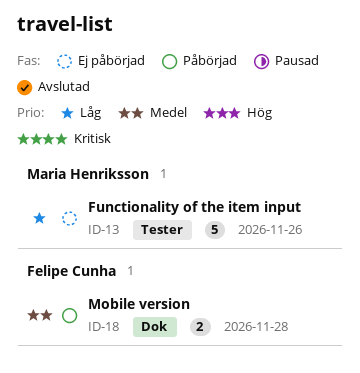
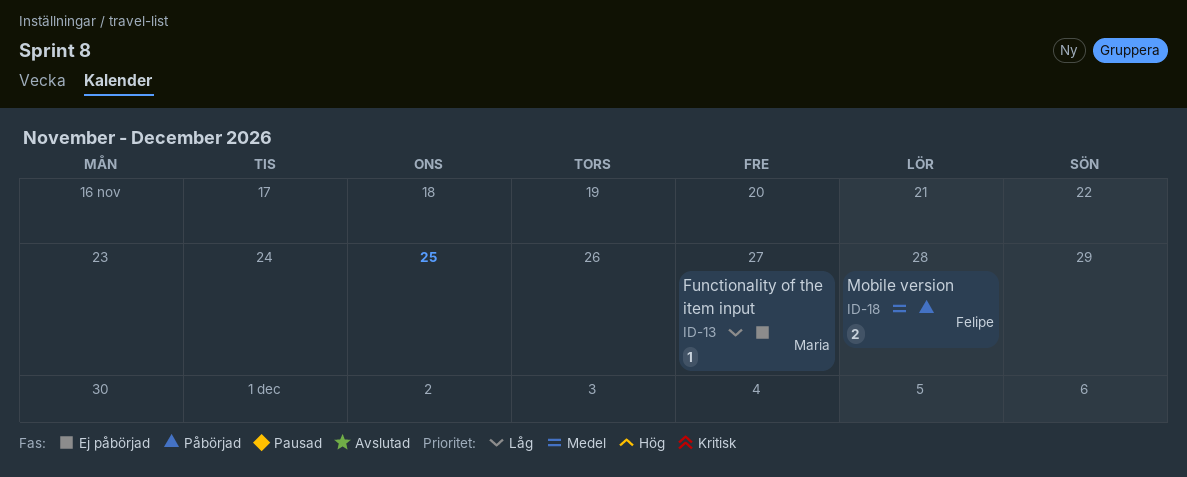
ID-13, estimate: 5 -> 1
ID-13, due: Nov 26 -> Nov 27

